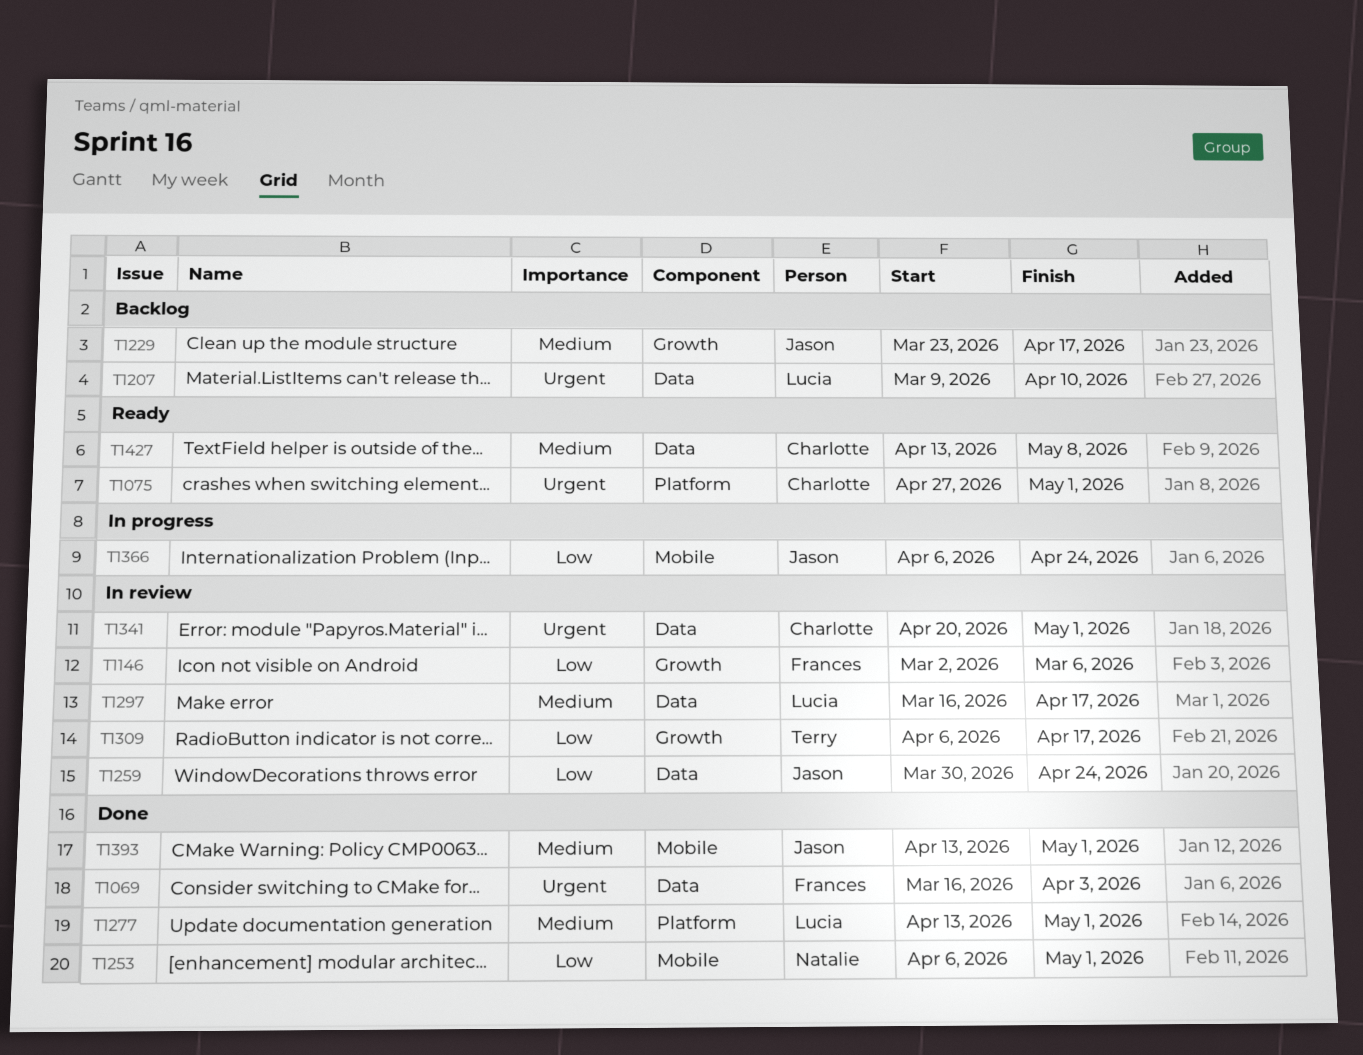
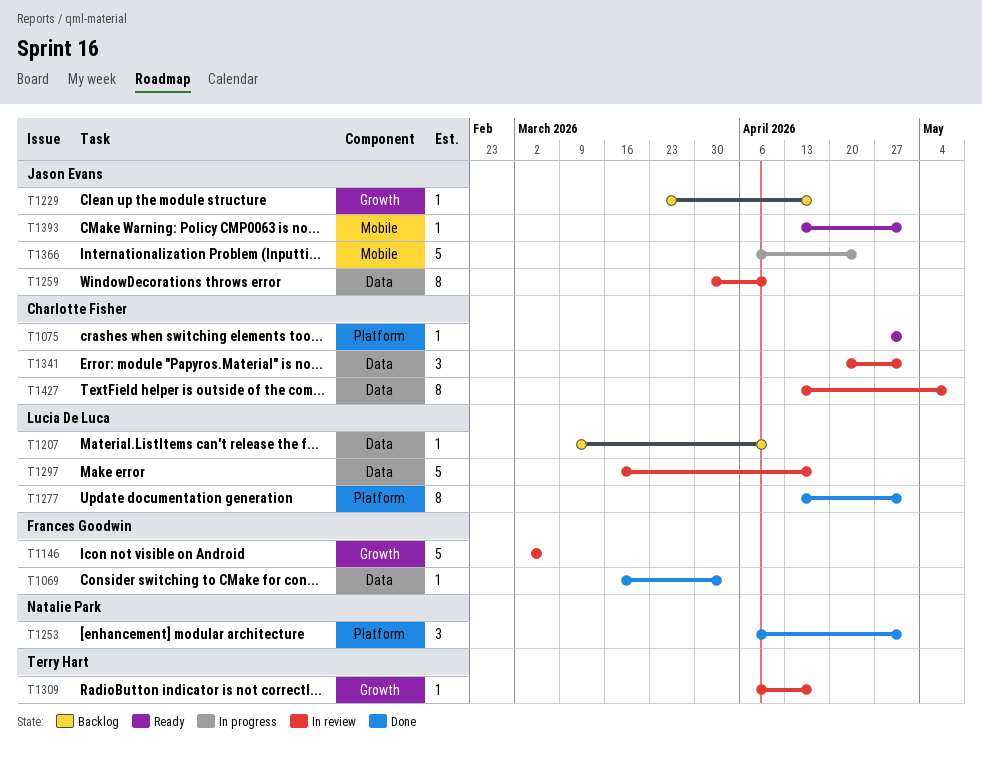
T1253, label: Mobile -> Platform
T1259, due: Apr 24 -> Apr 10
T1393, status: Done -> Ready
T1427, status: Ready -> In review

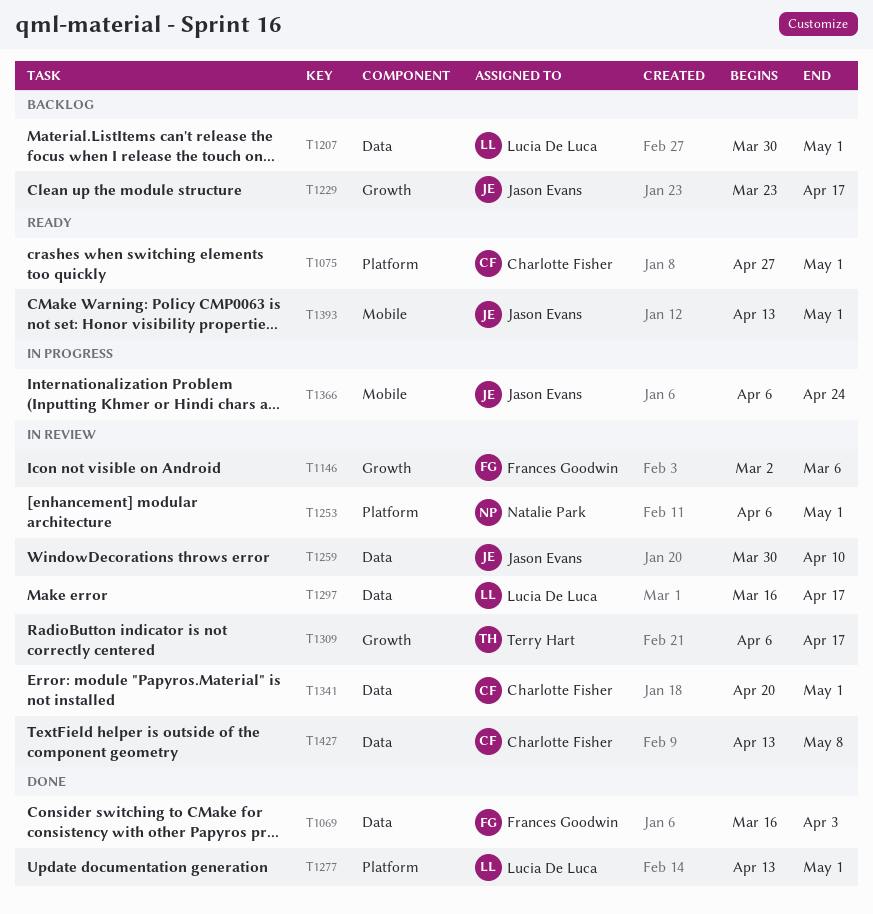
T1207, start: Mar 9 -> Mar 30
T1207, due: Apr 10 -> May 1
T1253, status: Done -> In review

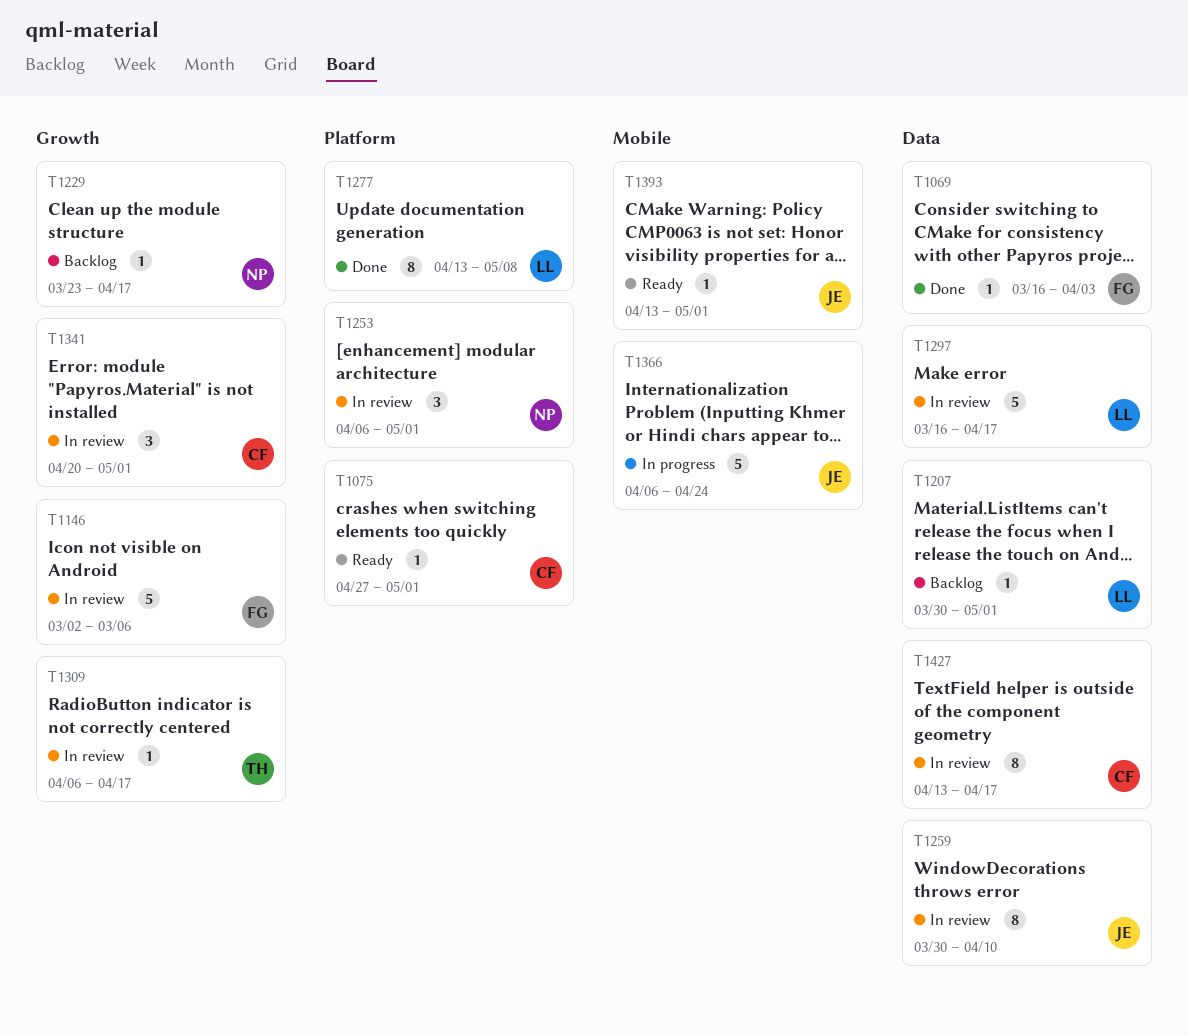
T1229, owner: Jason Evans -> Natalie Park
T1277, due: May 1 -> May 8
T1341, label: Data -> Growth
T1427, due: May 8 -> Apr 17

